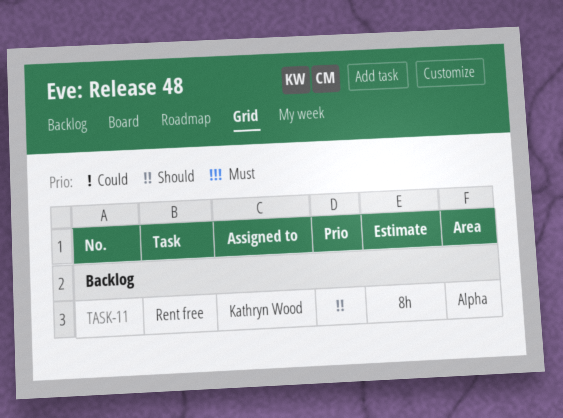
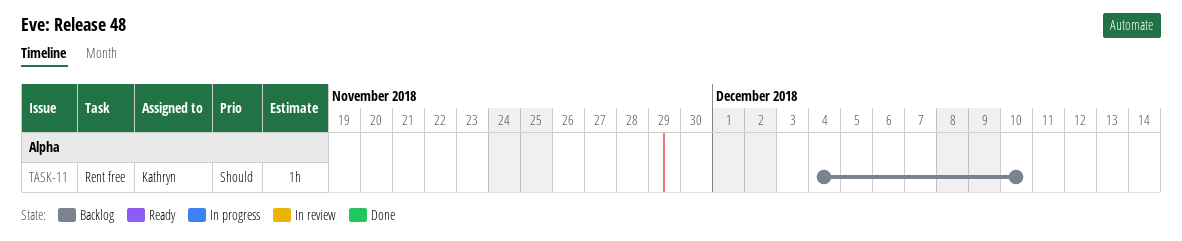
TASK-11, estimate: 8h -> 1h

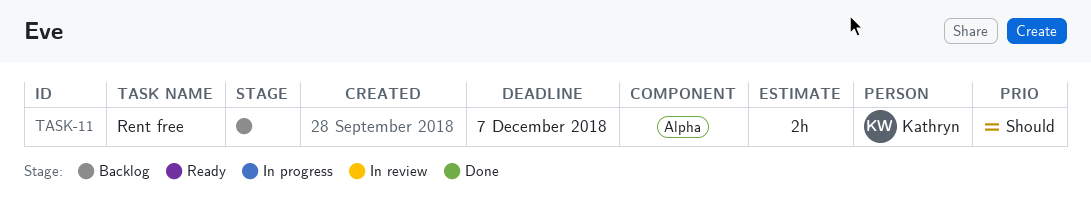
TASK-11, estimate: 1h -> 2h
TASK-11, due: Dec 10 -> Dec 7

